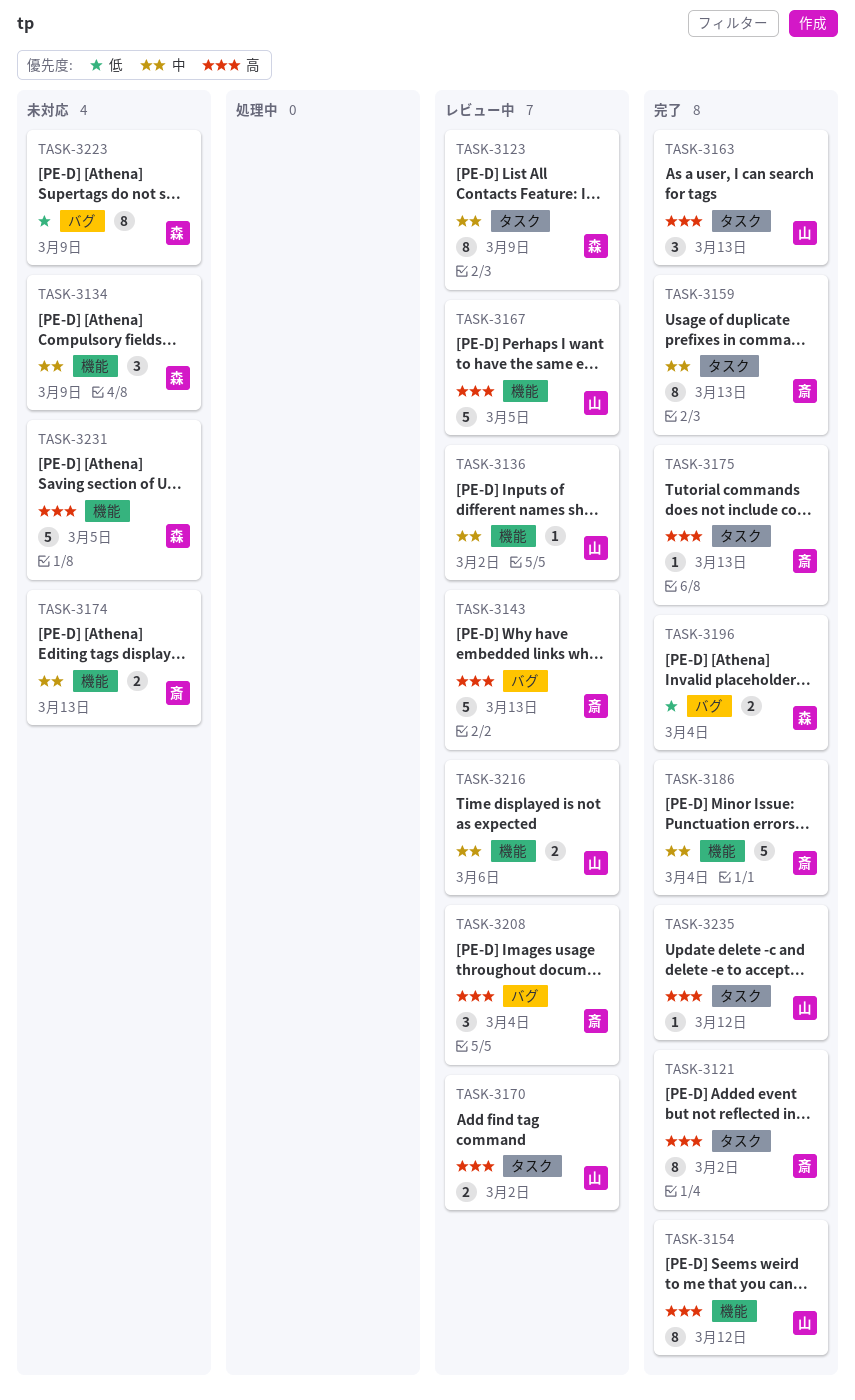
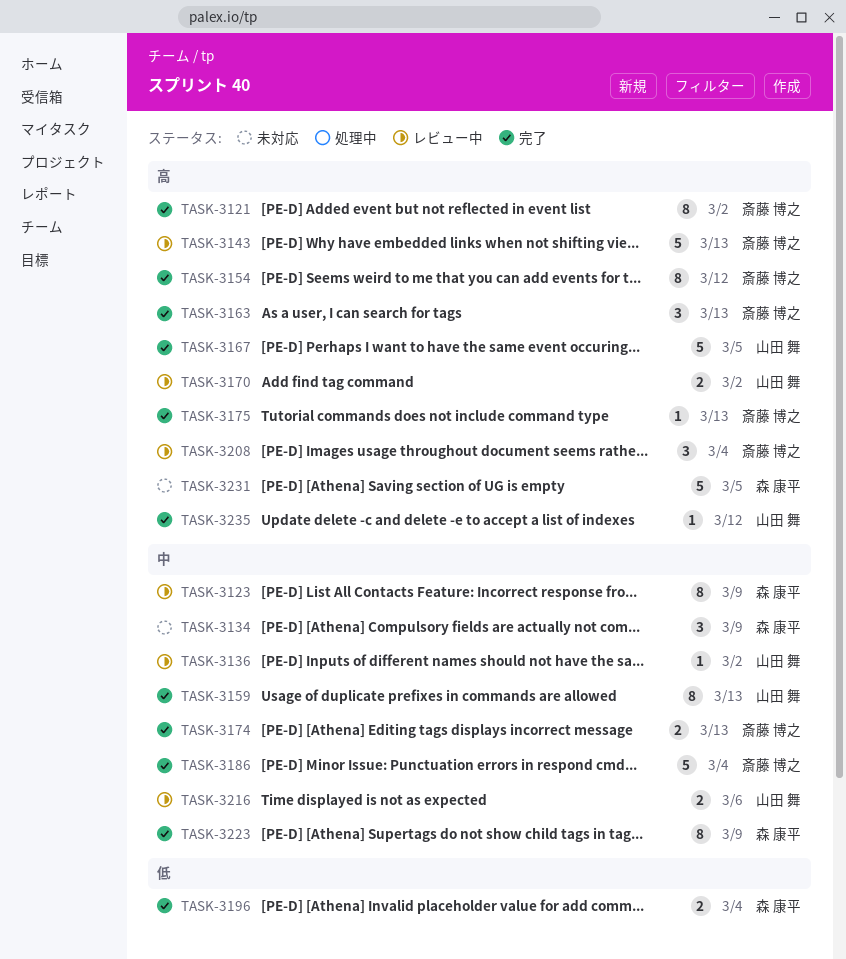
TASK-3154, owner: 山田 舞 -> 斎藤 博之
TASK-3159, owner: 斎藤 博之 -> 山田 舞
TASK-3163, owner: 山田 舞 -> 斎藤 博之
TASK-3167, status: レビュー中 -> 完了
TASK-3174, status: 未対応 -> 完了
TASK-3223, status: 未対応 -> 完了
TASK-3223, priority: 低 -> 中

